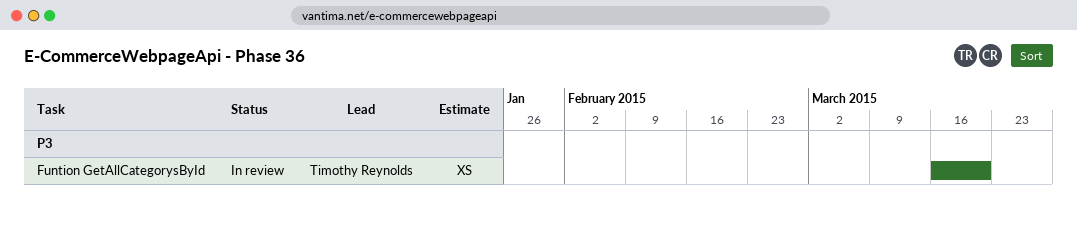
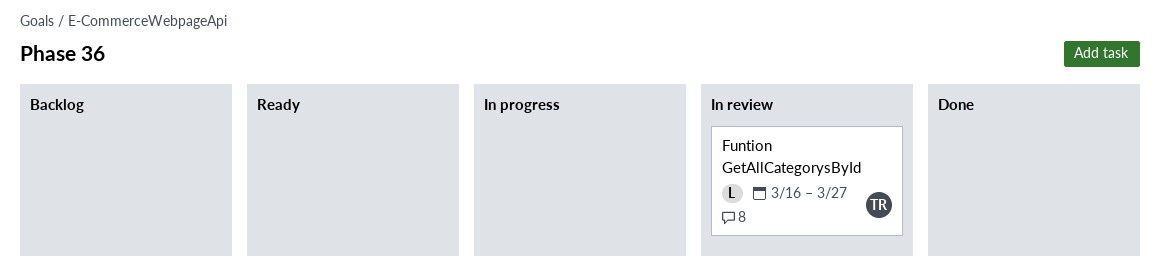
Funtion GetAllCategorysById, estimate: XS -> L
Funtion GetAllCategorysById, due: Mar 20 -> Mar 27

